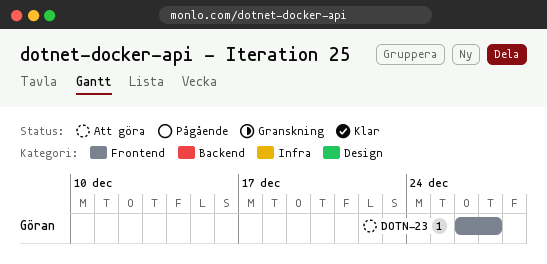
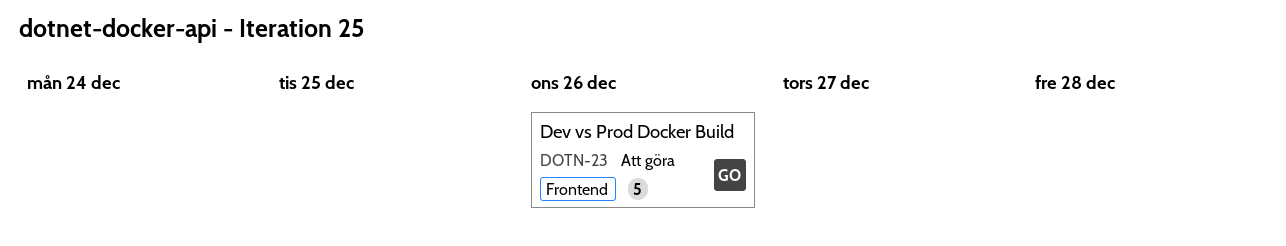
DOTN-23, estimate: 1 -> 5
DOTN-23, due: Dec 27 -> Dec 26

